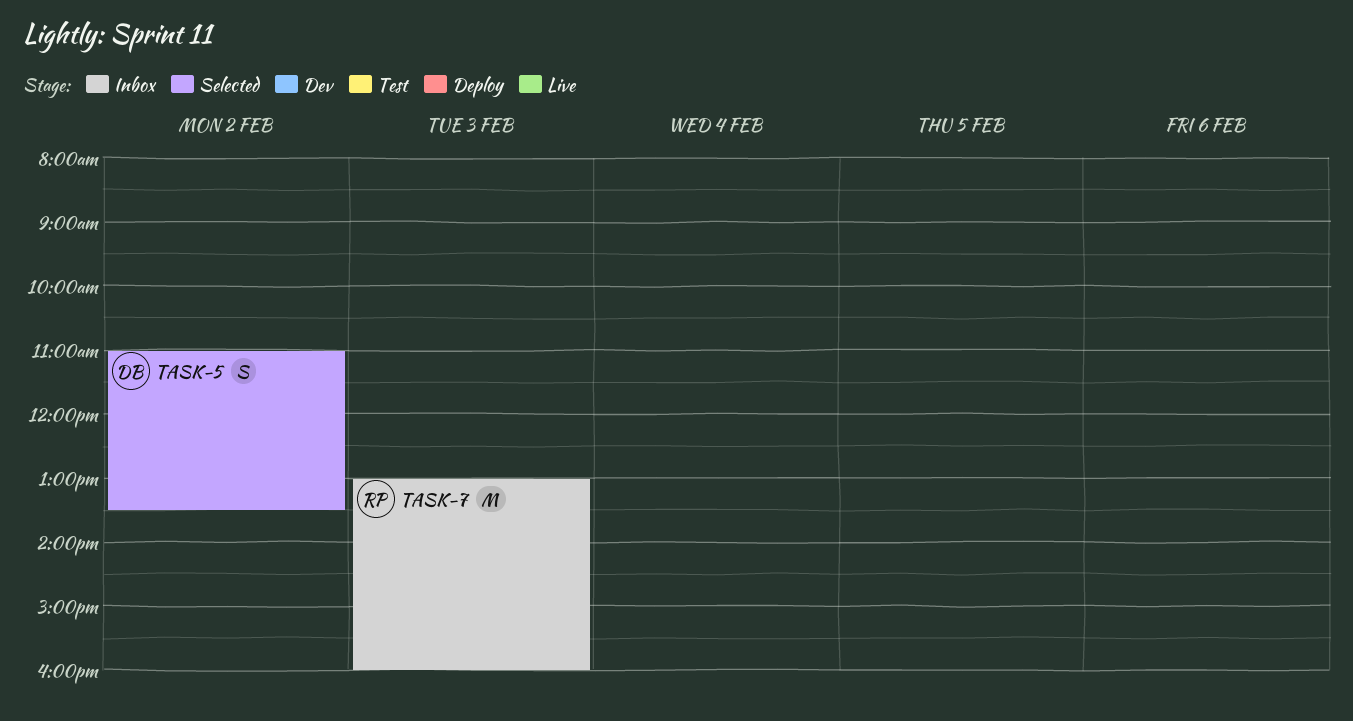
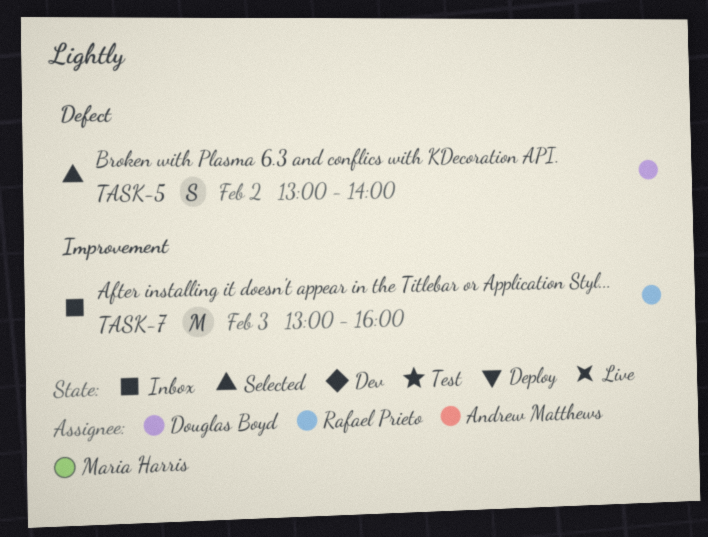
TASK-5, begins: 11:00 -> 13:00
TASK-5, ends: 13:30 -> 14:00

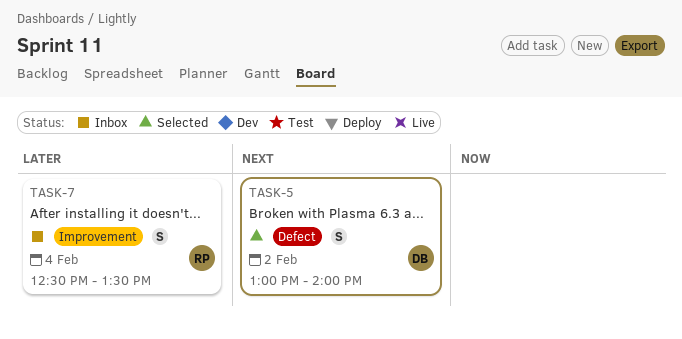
TASK-7, estimate: M -> S
TASK-7, day: Feb 3 -> Feb 4
TASK-7, begins: 13:00 -> 12:30
TASK-7, ends: 16:00 -> 13:30

